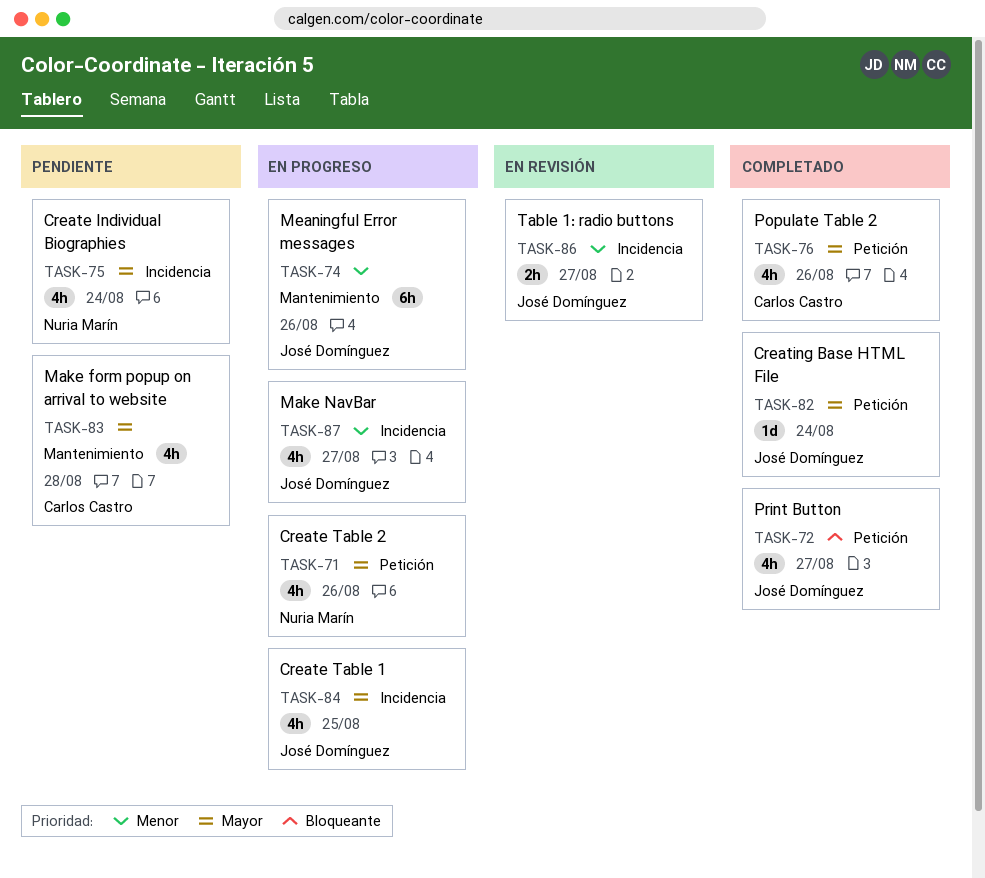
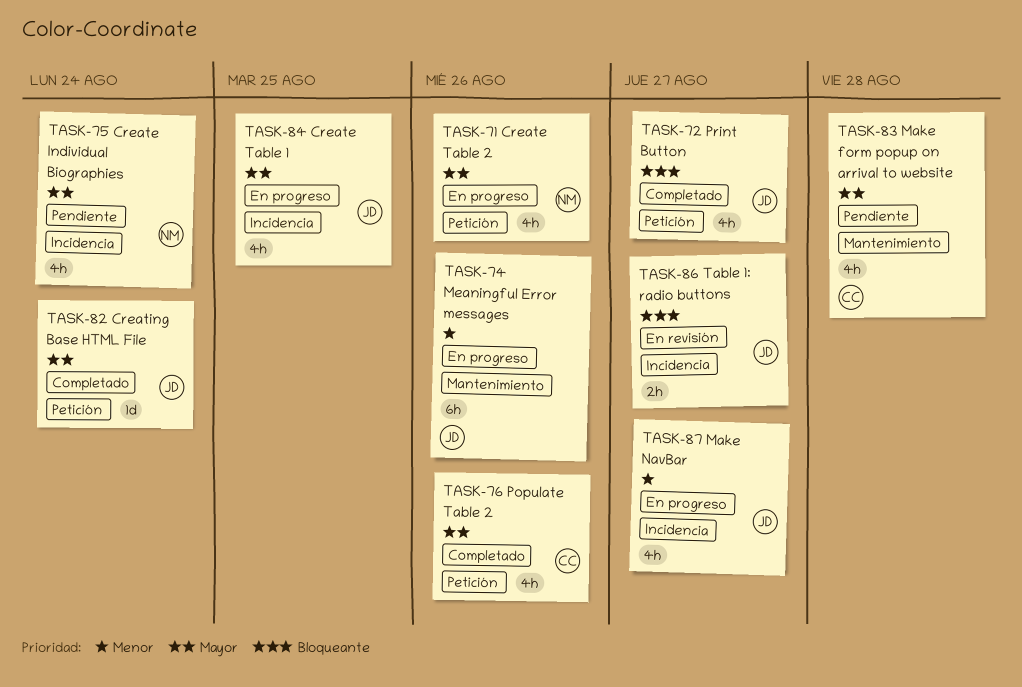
TASK-86, priority: Menor -> Bloqueante

